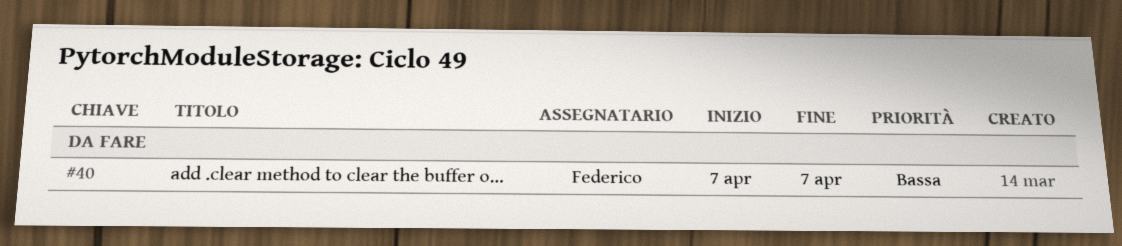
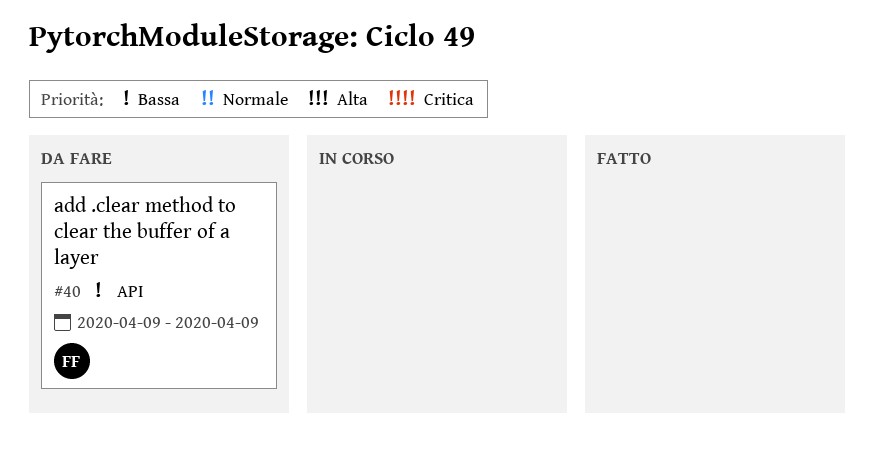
#40, start: Apr 7 -> Apr 9
#40, due: Apr 7 -> Apr 9

